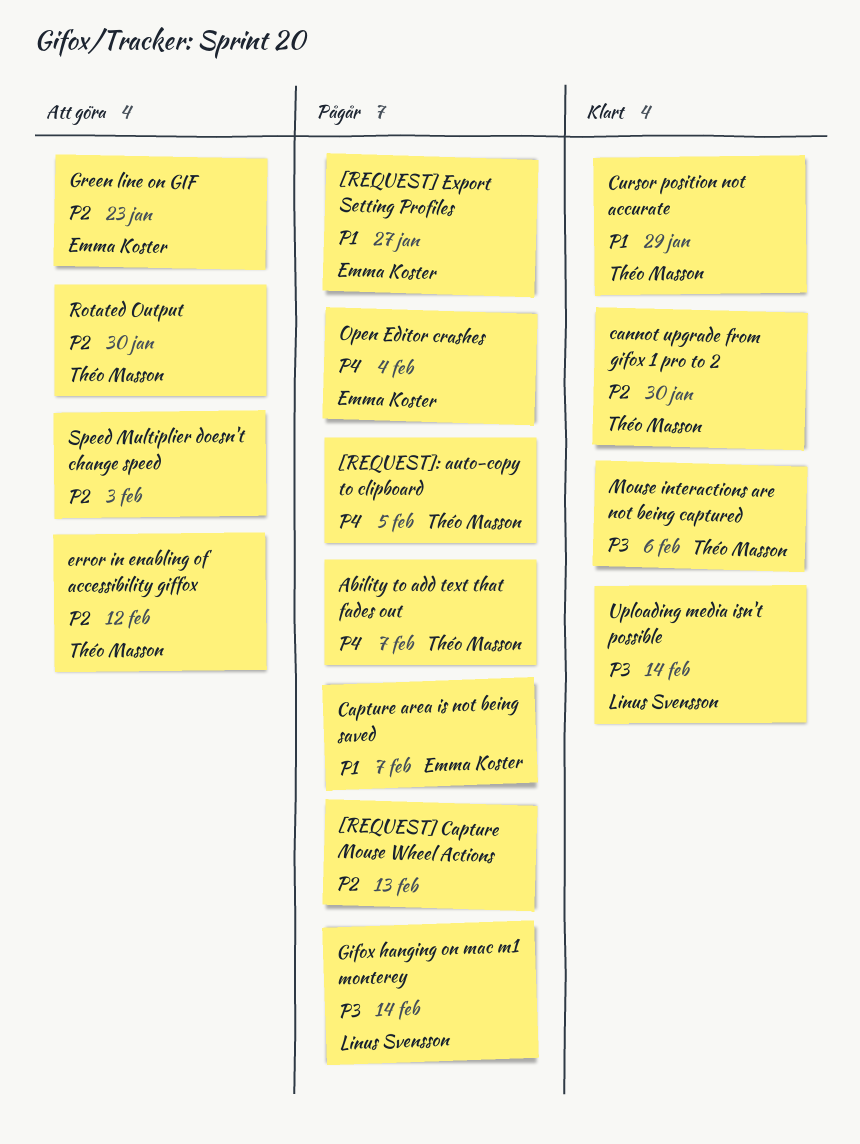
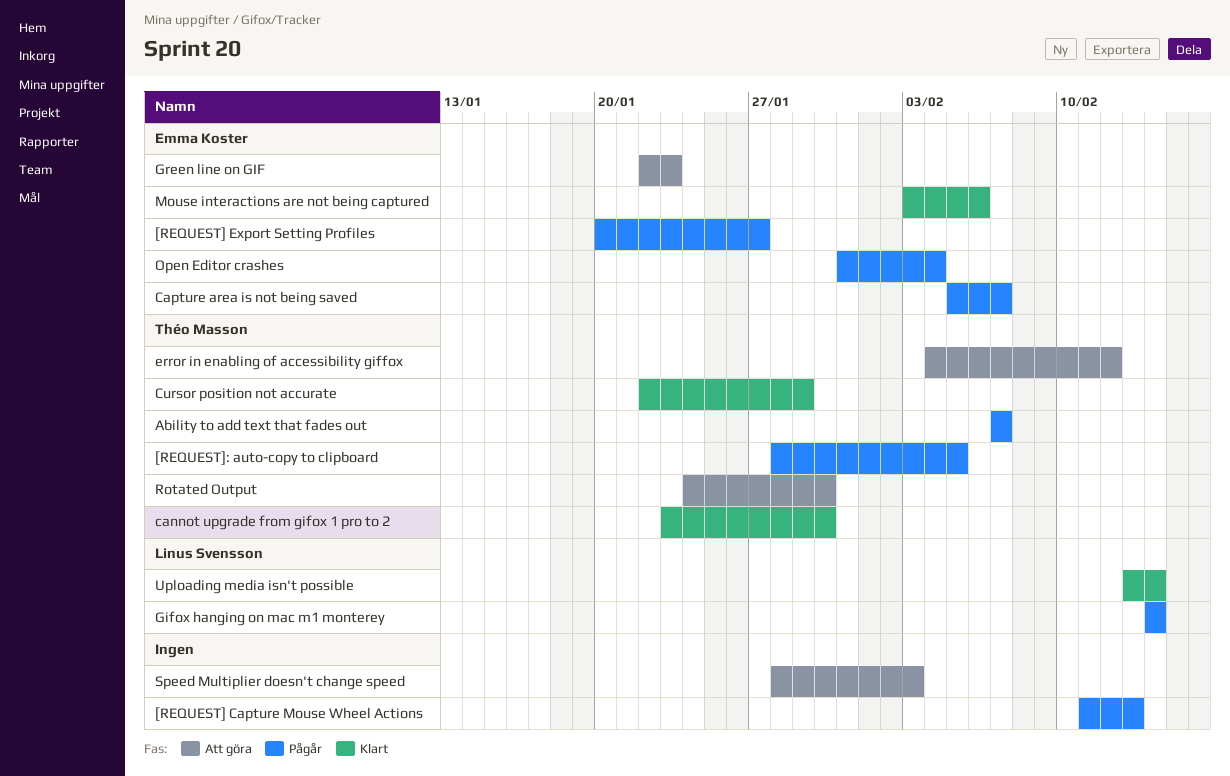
Mouse interactions are not being captured, owner: Théo Masson -> Emma Koster

